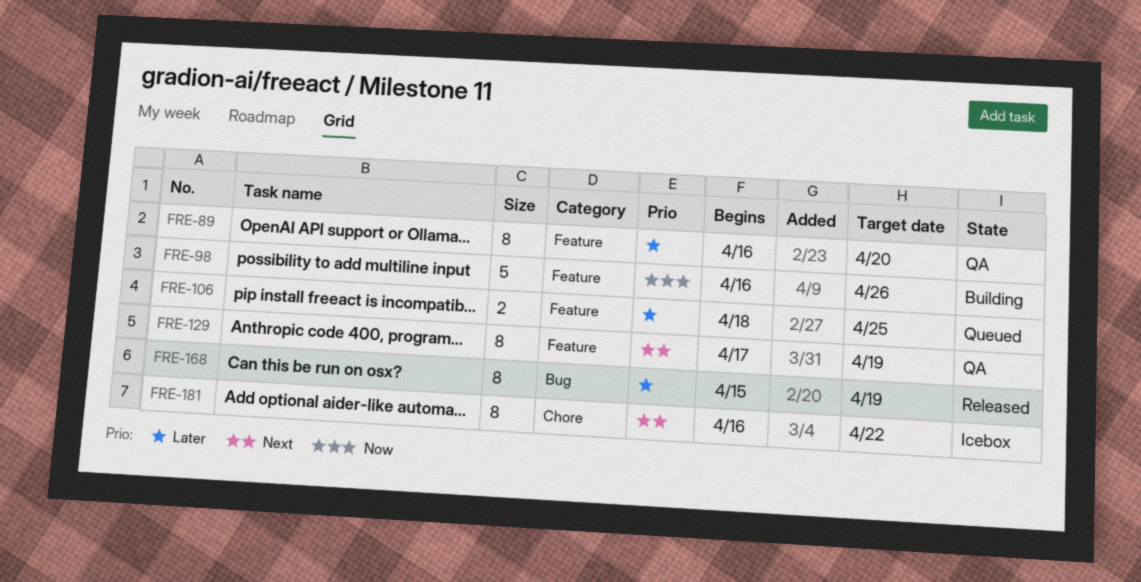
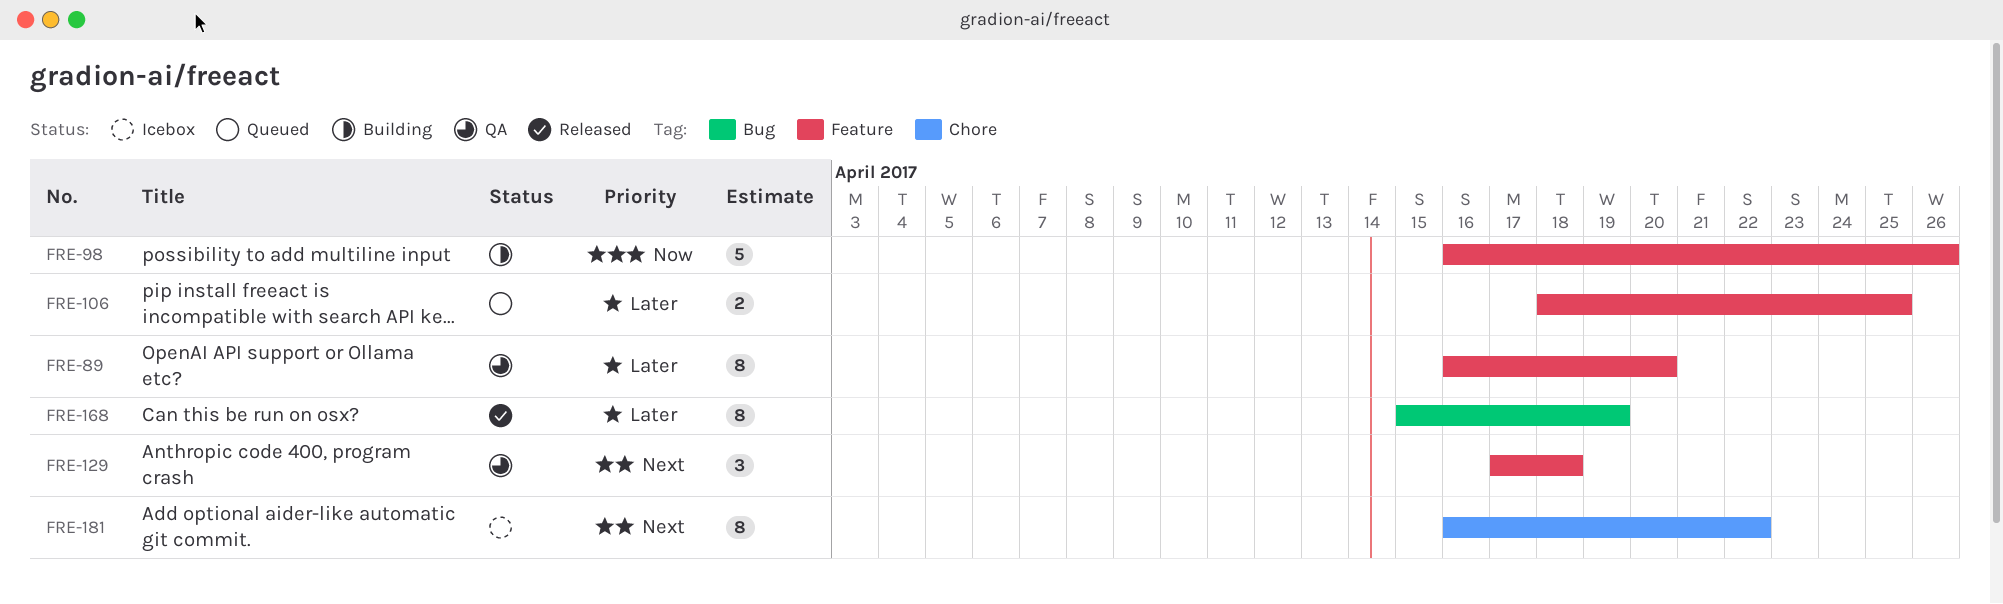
FRE-129, estimate: 8 -> 3
FRE-129, due: Apr 19 -> Apr 18

